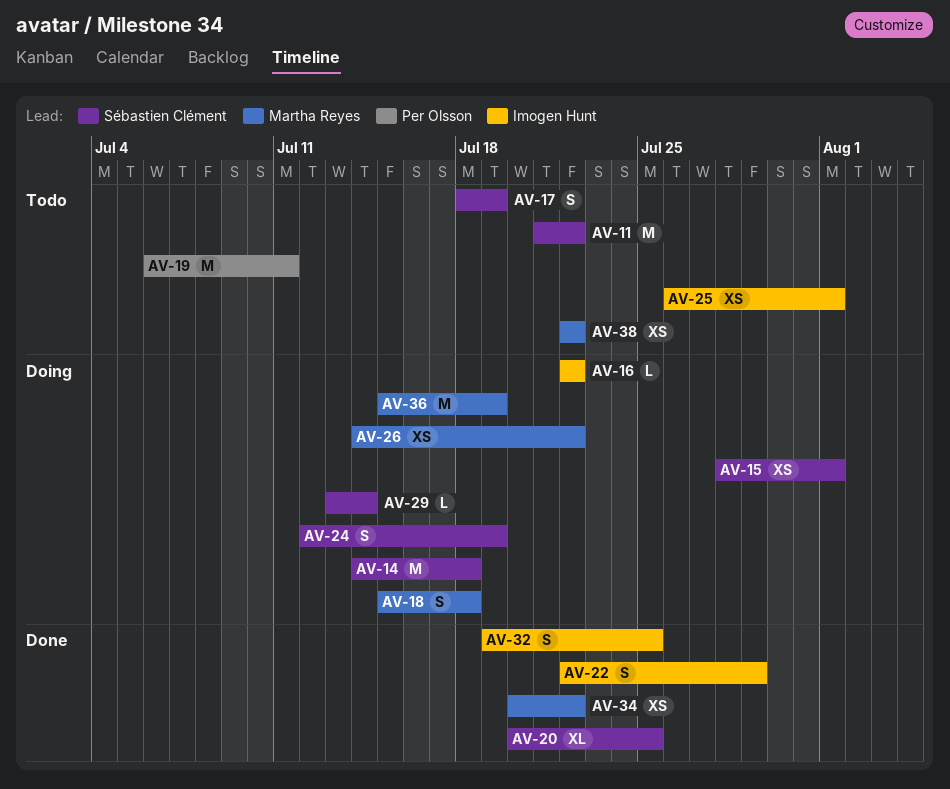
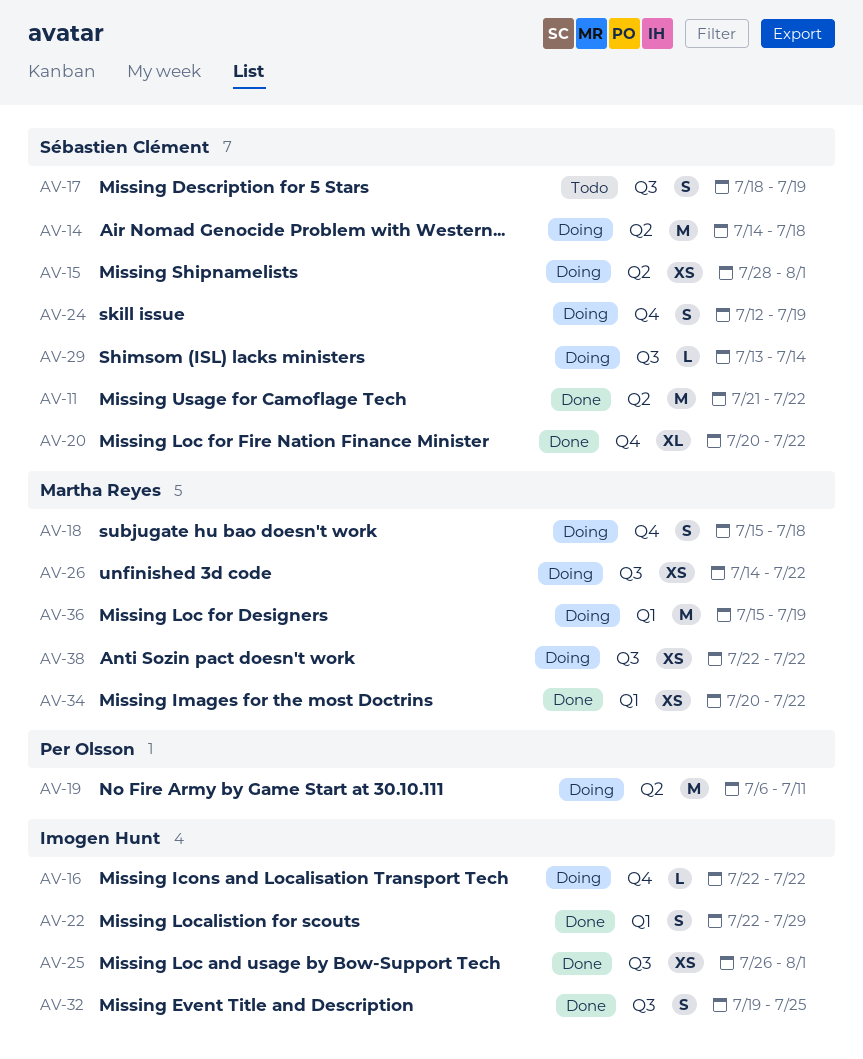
AV-11, status: Todo -> Done
AV-19, status: Todo -> Doing
AV-20, due: Jul 25 -> Jul 22
AV-25, status: Todo -> Done
AV-38, status: Todo -> Doing

